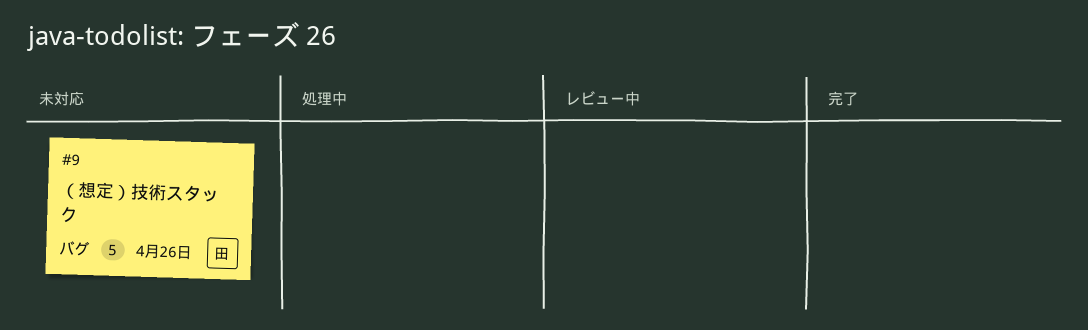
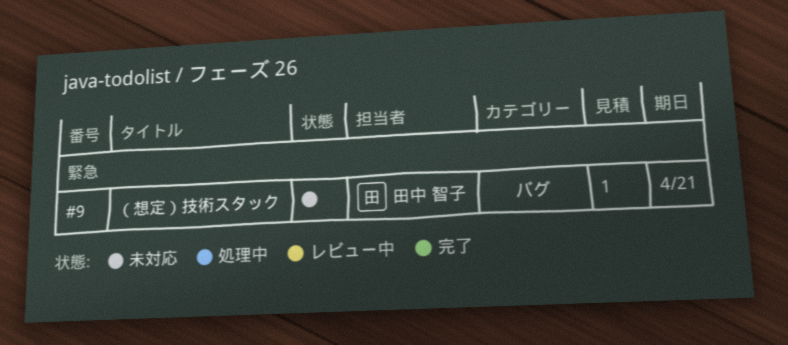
#9, estimate: 5 -> 1
#9, due: Apr 26 -> Apr 21

